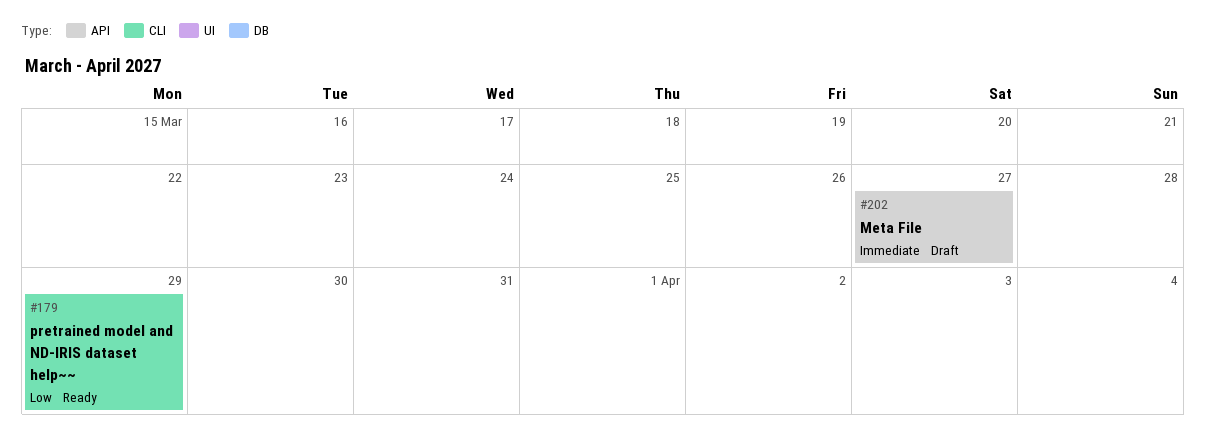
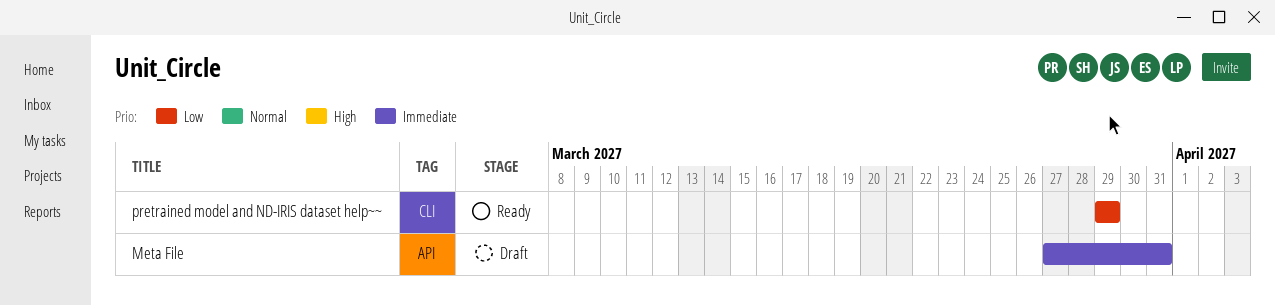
Meta File, due: Mar 27 -> Mar 31

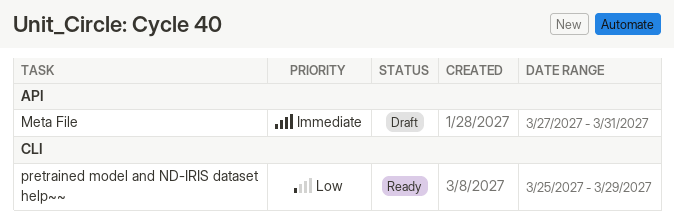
pretrained model and ND-IRIS dataset help~~, start: Mar 29 -> Mar 25

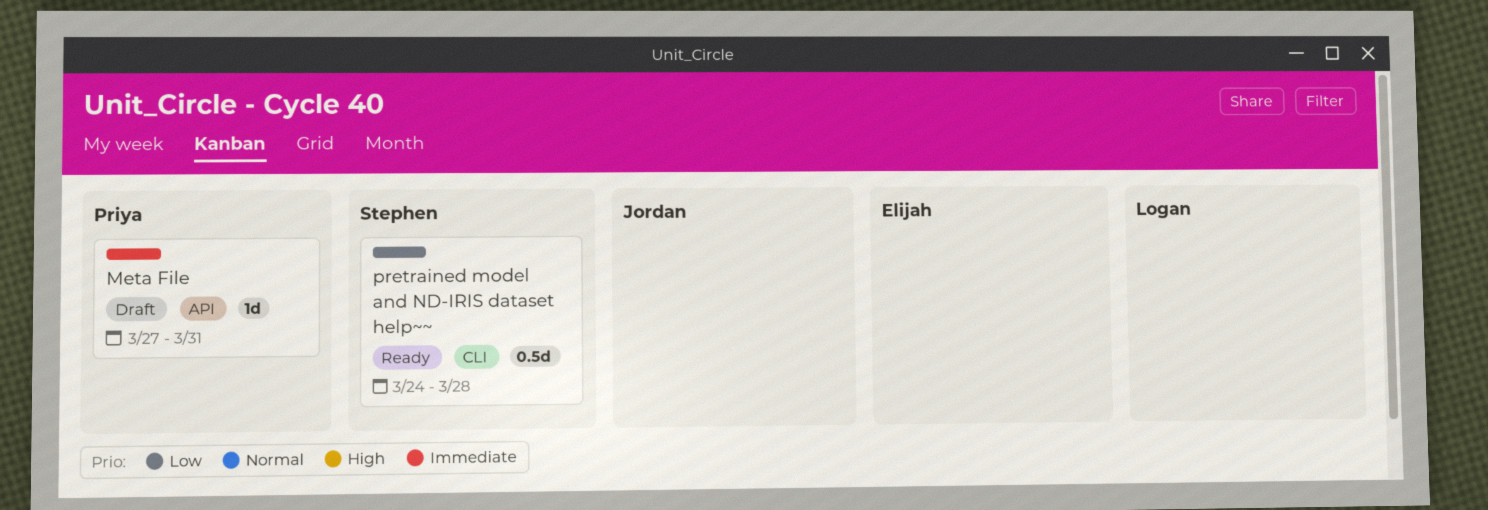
pretrained model and ND-IRIS dataset help~~, start: Mar 25 -> Mar 24
pretrained model and ND-IRIS dataset help~~, due: Mar 29 -> Mar 28

